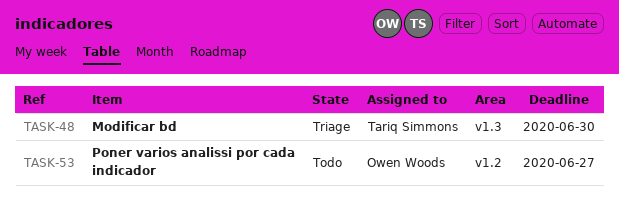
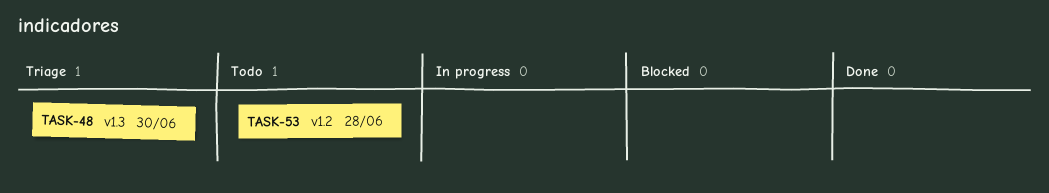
TASK-53, due: Jun 27 -> Jun 28

